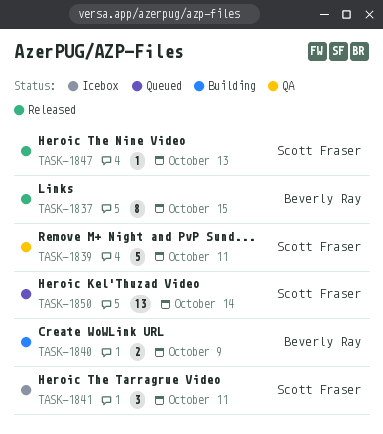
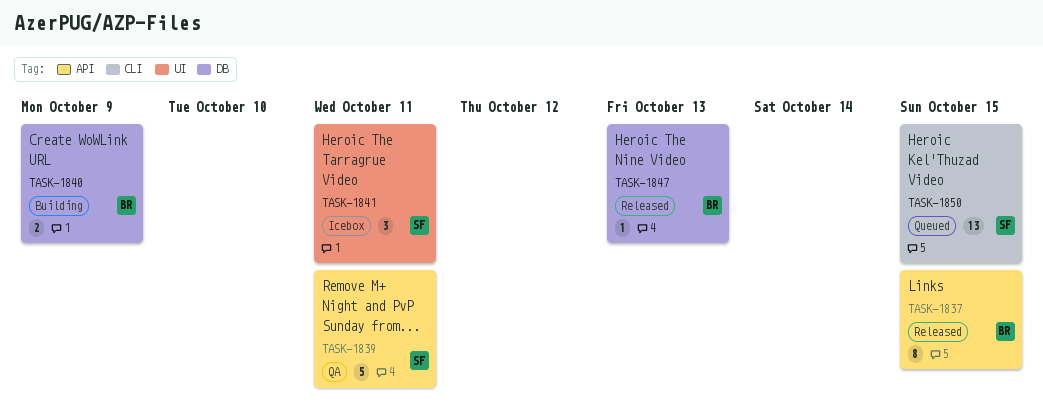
TASK-1847, owner: Scott Fraser -> Beverly Ray
TASK-1850, due: Oct 14 -> Oct 15

